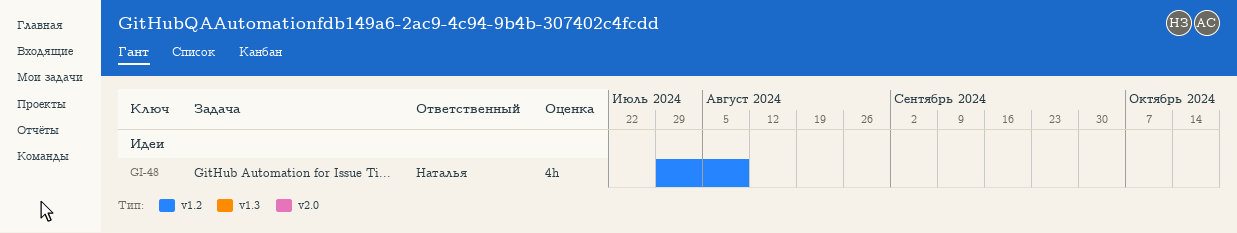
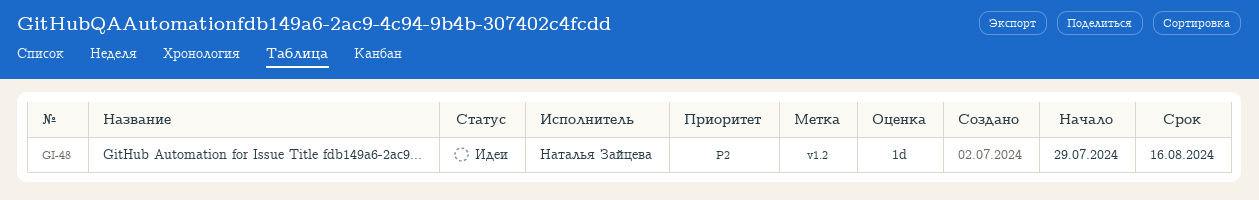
GI-48, estimate: 4h -> 1d
GI-48, due: Aug 9 -> Aug 16

